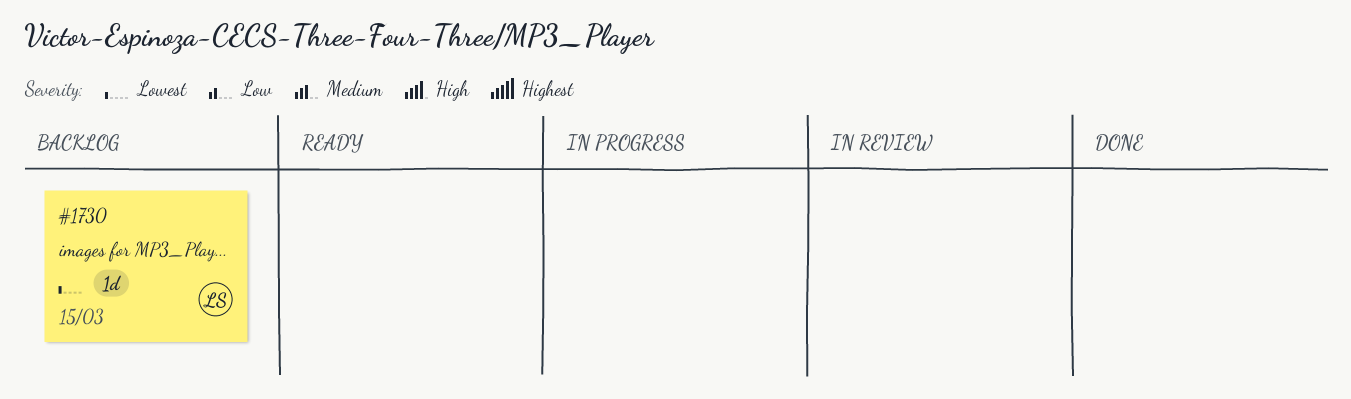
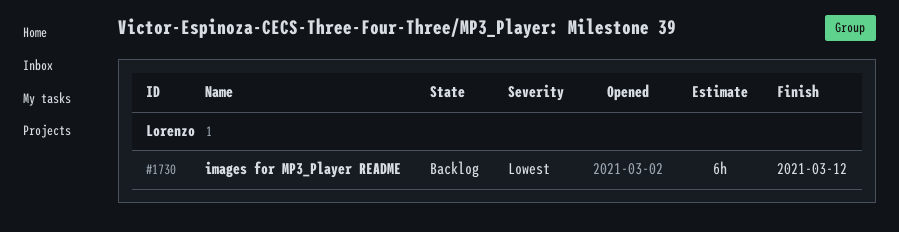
#1730, estimate: 1d -> 6h
#1730, due: Mar 15 -> Mar 12

